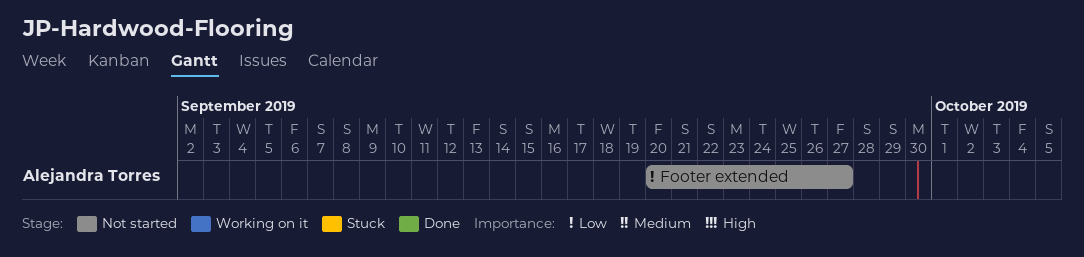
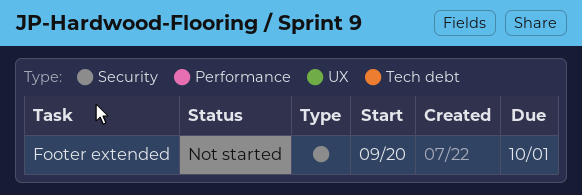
Footer extended, due: Sep 27 -> Oct 1

